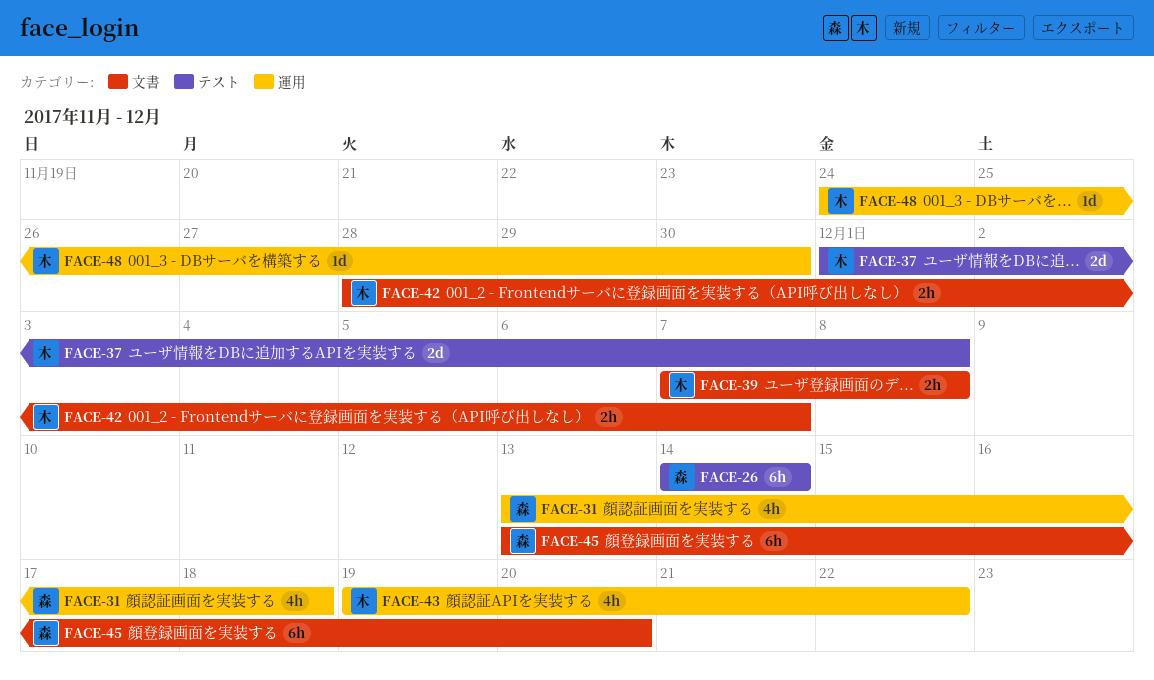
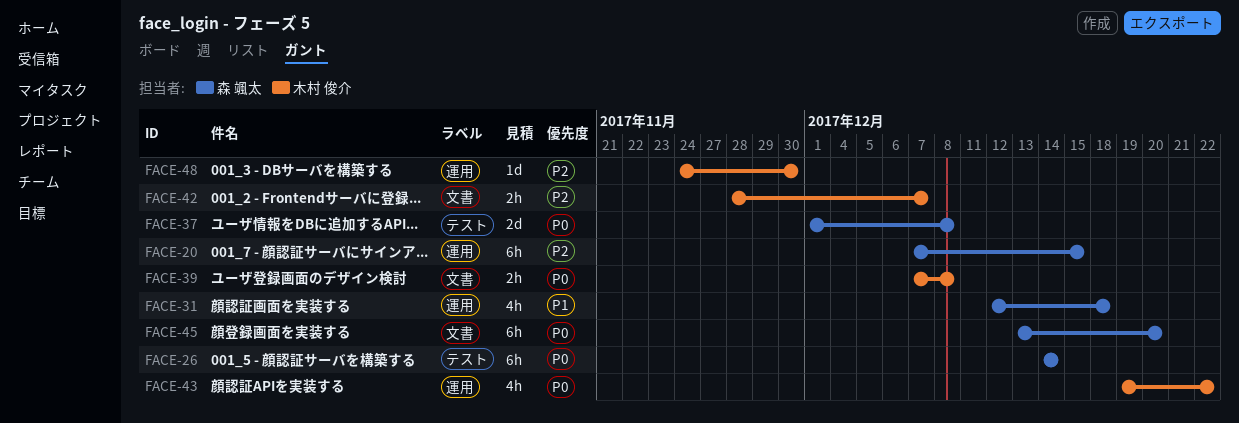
FACE-20: none -> present
FACE-31, start: Dec 13 -> Dec 12
FACE-37, owner: 木村 俊介 -> 森 颯太

